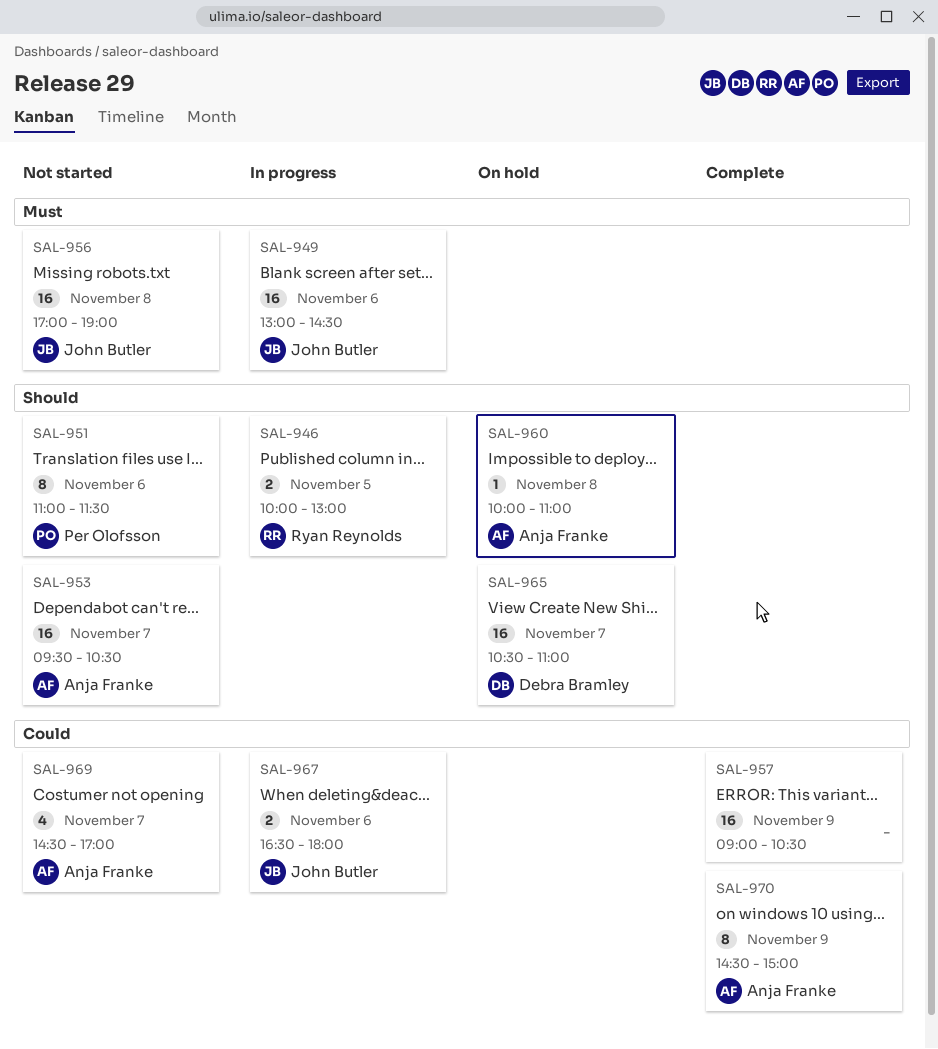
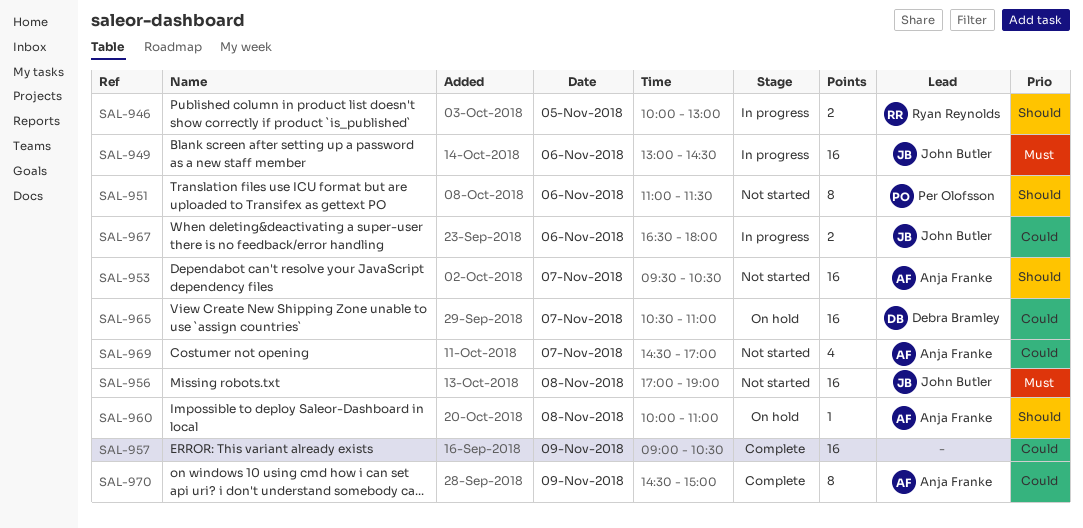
SAL-965, priority: Should -> Could

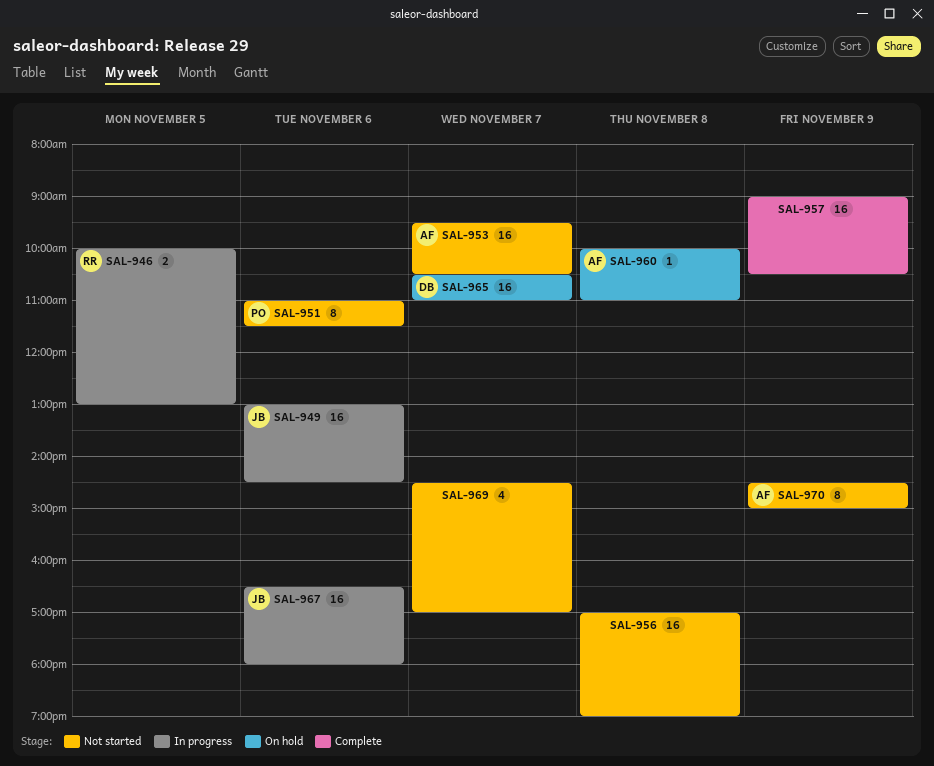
SAL-956, owner: John Butler -> none
SAL-967, estimate: 2 -> 16
SAL-969, owner: Anja Franke -> none
SAL-970, status: Complete -> Not started

